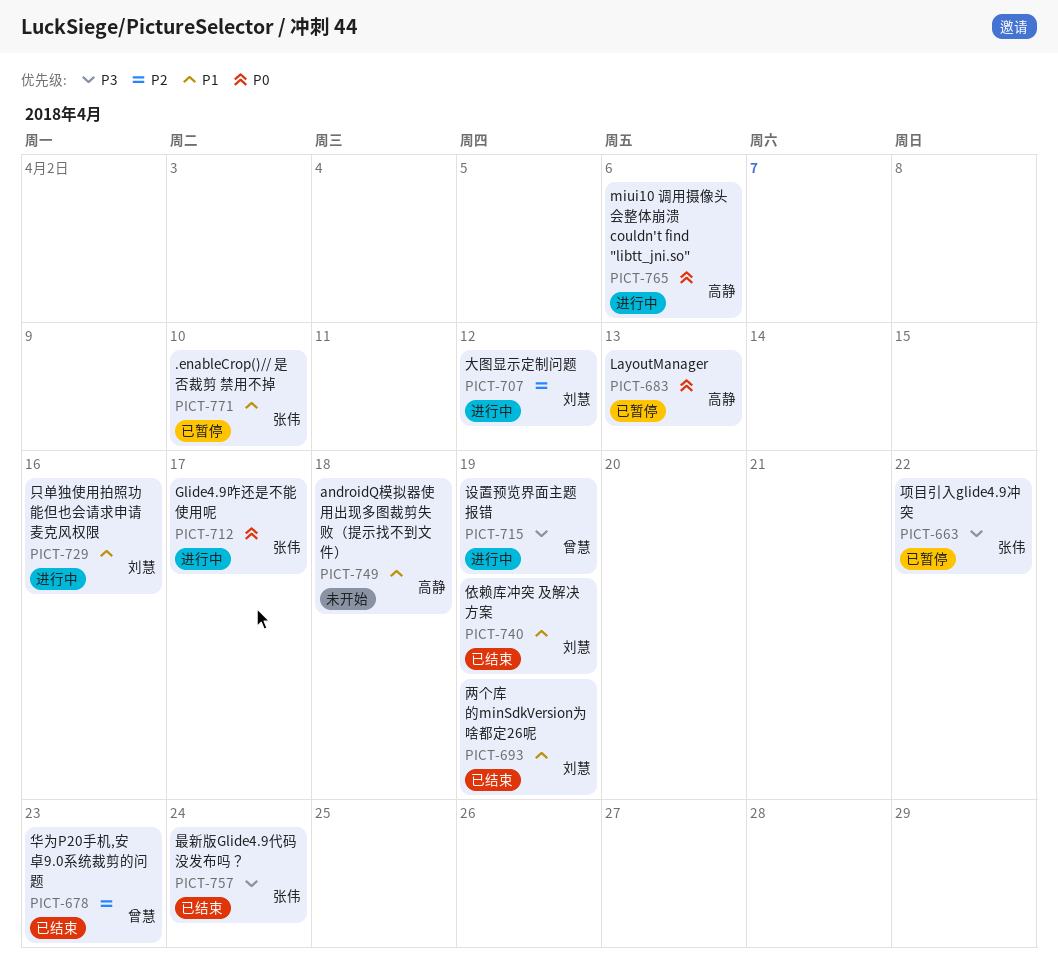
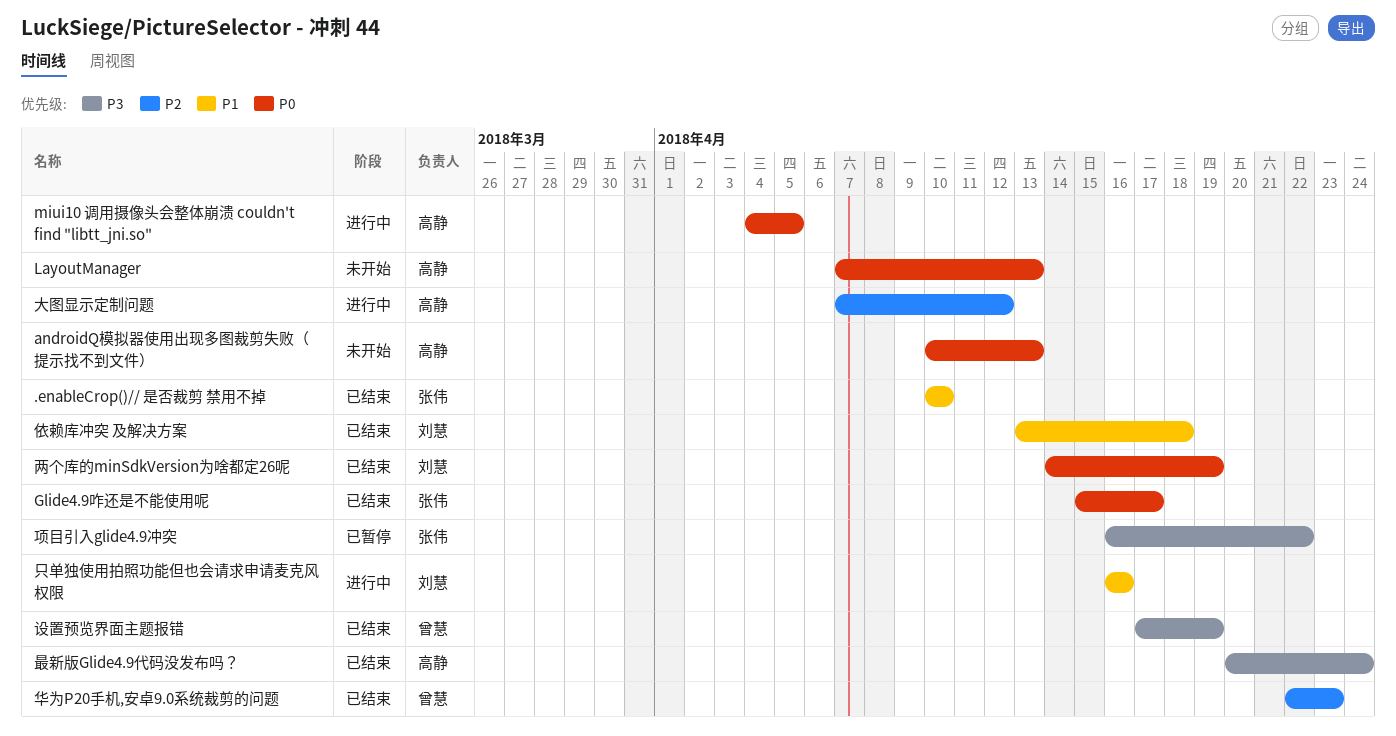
.enableCrop()// 是否裁剪 禁用不掉, status: 已暂停 -> 已结束
androidQ模拟器使用出现多图裁剪失败（提示找不到文件）, priority: P1 -> P0
androidQ模拟器使用出现多图裁剪失败（提示找不到文件）, due: Apr 18 -> Apr 13
Glide4.9咋还是不能使用呢, status: 进行中 -> 已结束
LayoutManager, status: 已暂停 -> 未开始
miui10 调用摄像头会整体崩溃 couldn't find "libtt_jni.so", due: Apr 6 -> Apr 5
两个库的minSdkVersion为啥都定26呢, priority: P1 -> P0
依赖库冲突 及解决方案, due: Apr 19 -> Apr 18
大图显示定制问题, owner: 刘慧 -> 高静
最新版Glide4.9代码没发布吗？, owner: 张伟 -> 高静
设置预览界面主题报错, status: 进行中 -> 已结束

